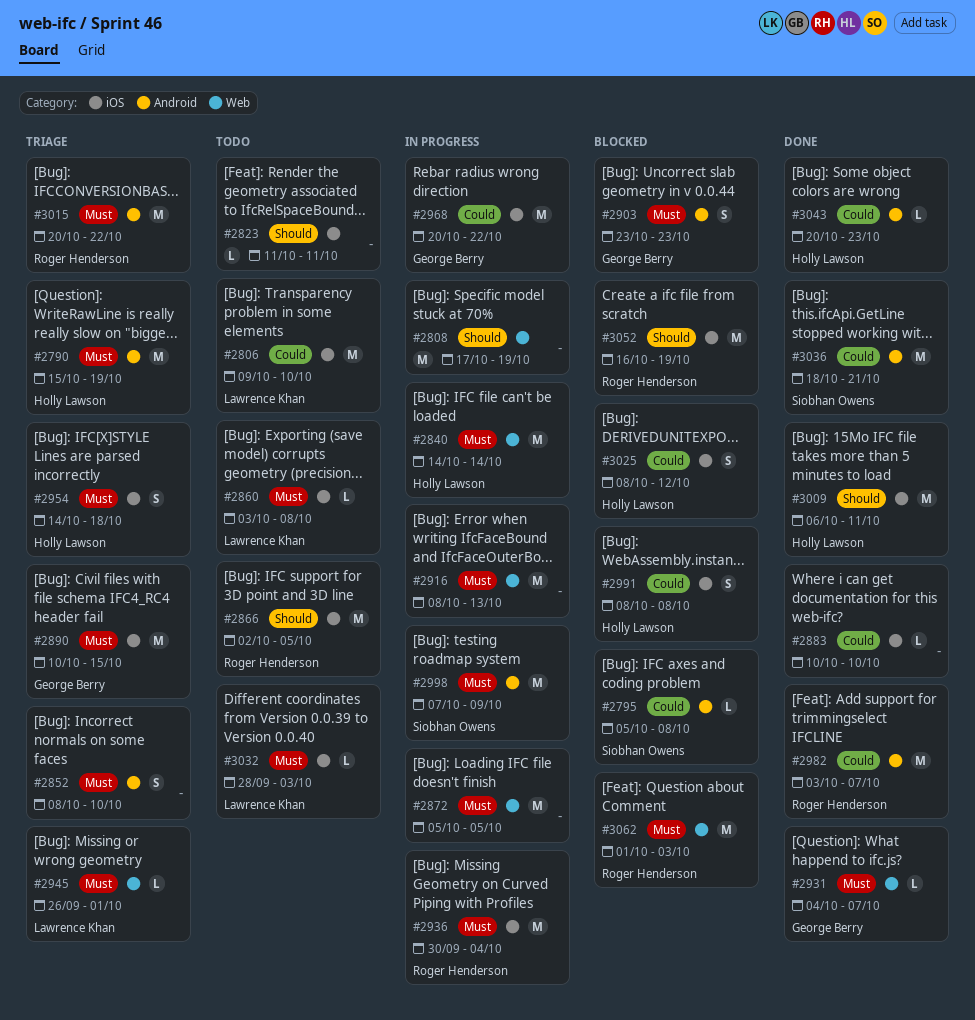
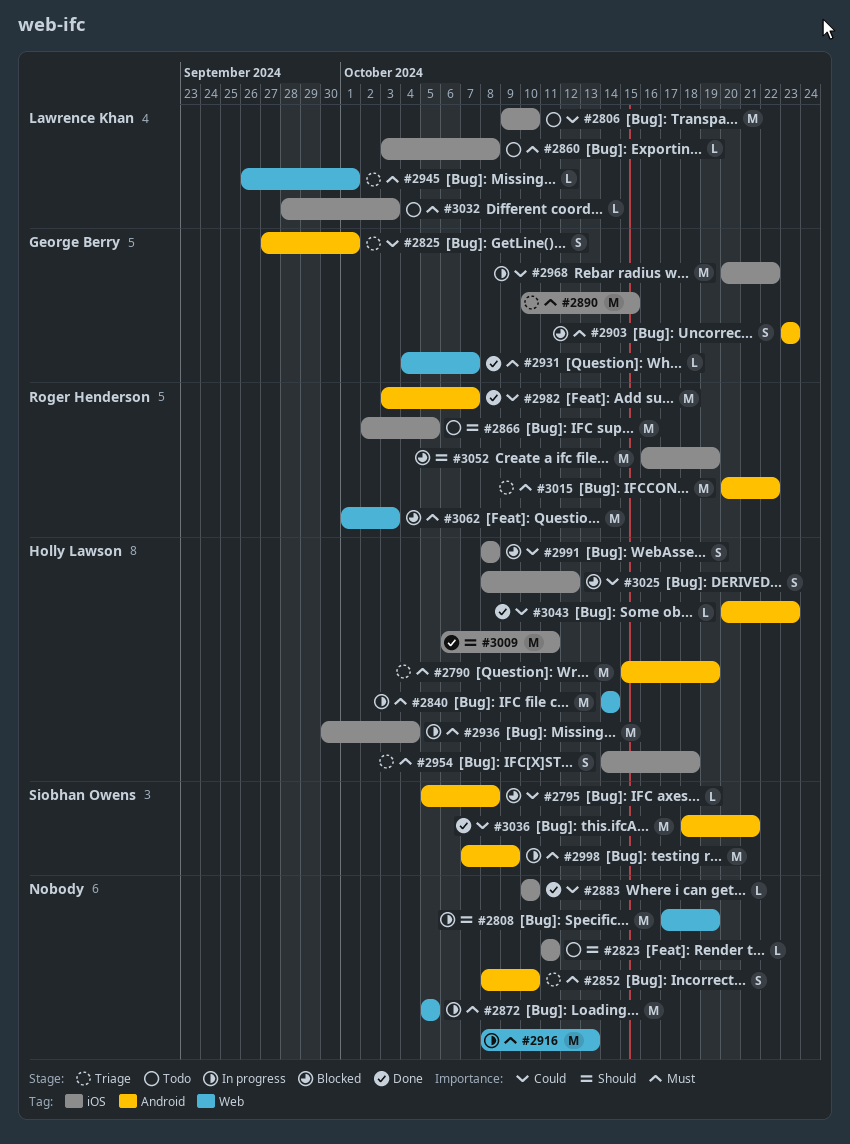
#2825: none -> present
#2936, owner: Roger Henderson -> Holly Lawson

